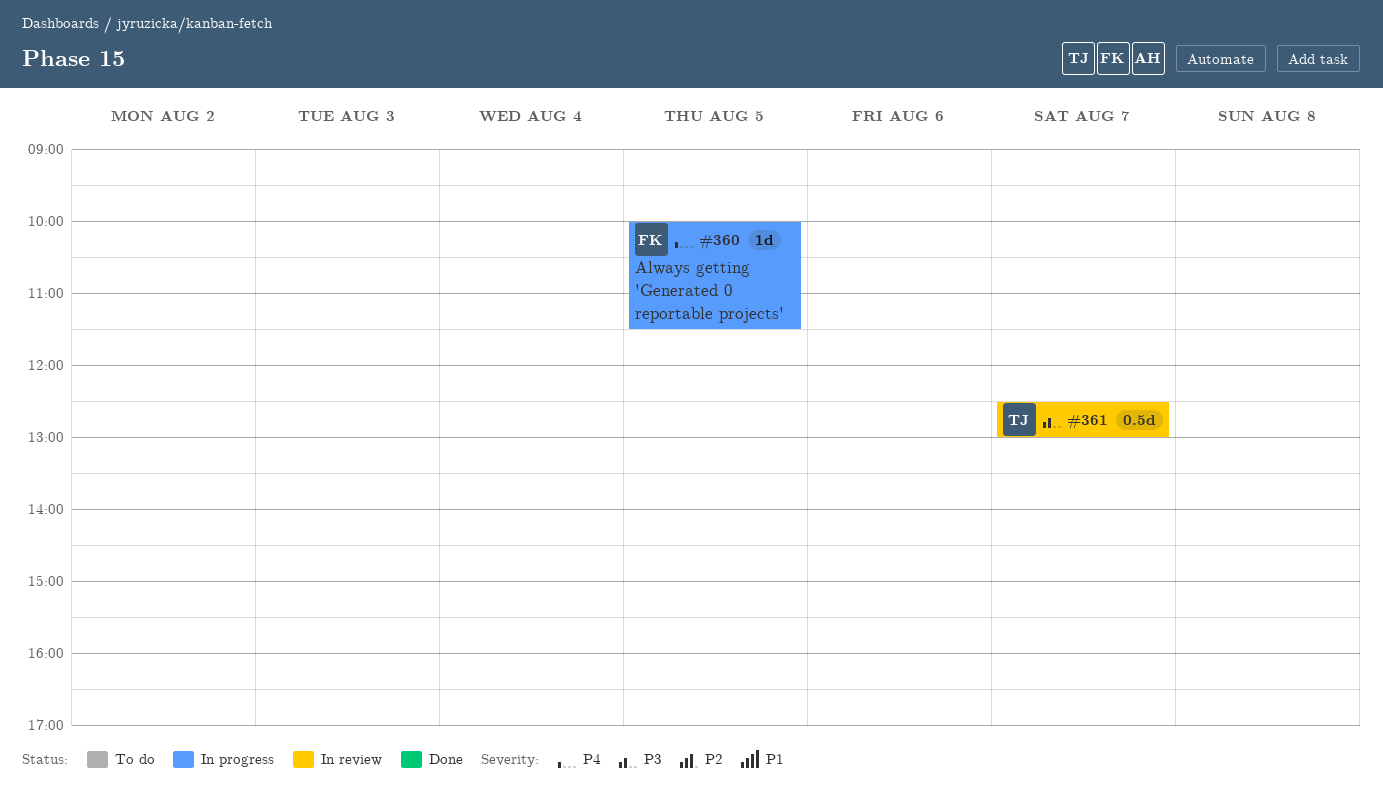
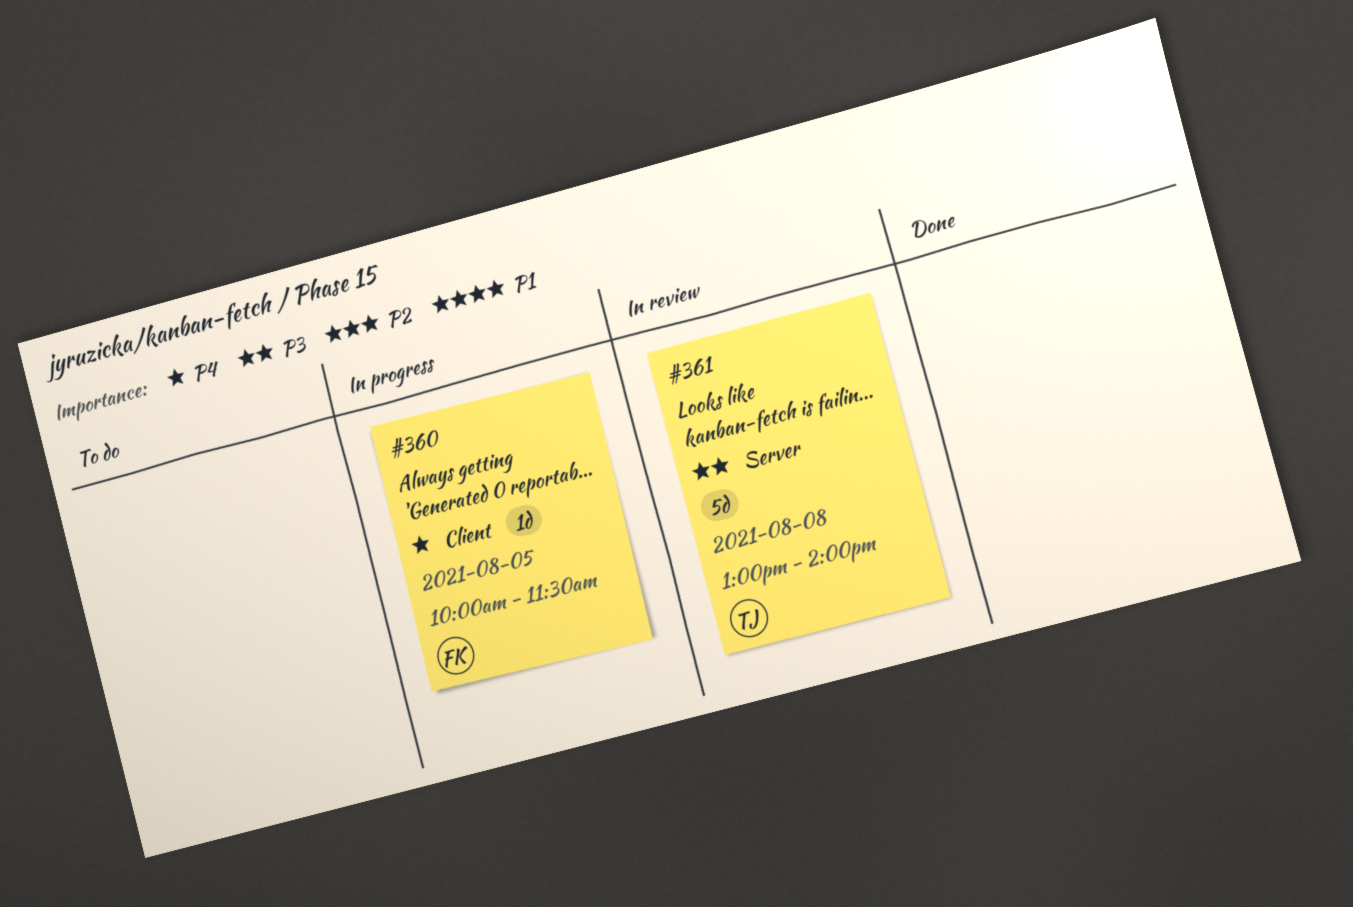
#361, estimate: 0.5d -> 5d
#361, day: Aug 7 -> Aug 8
#361, begins: 12:30 -> 13:00
#361, ends: 13:00 -> 14:00

